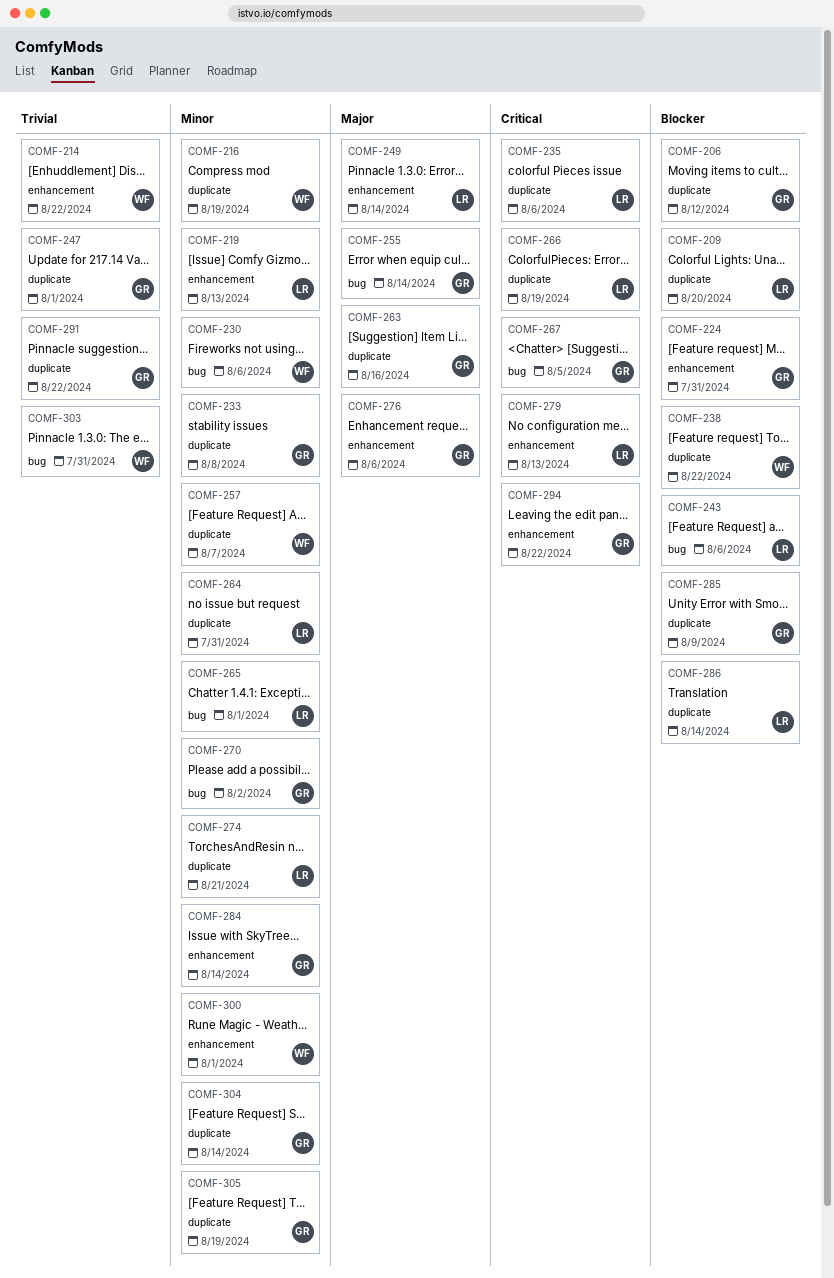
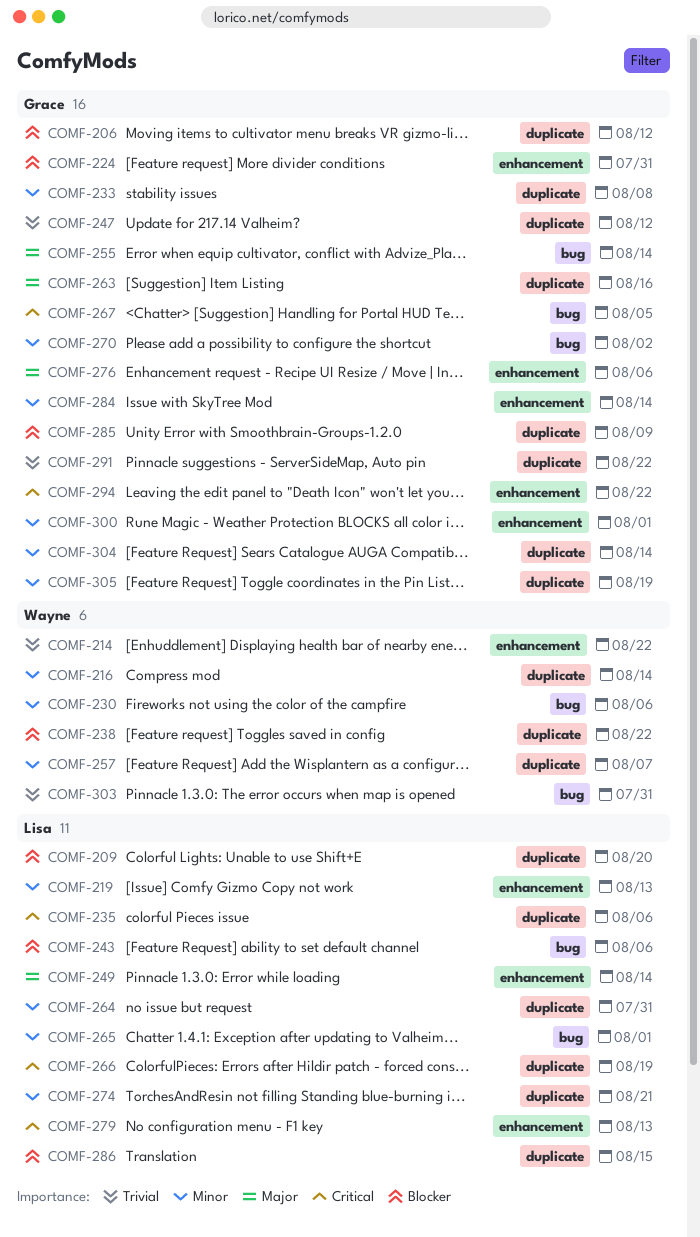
COMF-216, due: Aug 19 -> Aug 14
COMF-247, due: Aug 1 -> Aug 12
COMF-286, due: Aug 14 -> Aug 15
COMF-300, owner: Wayne -> Grace

